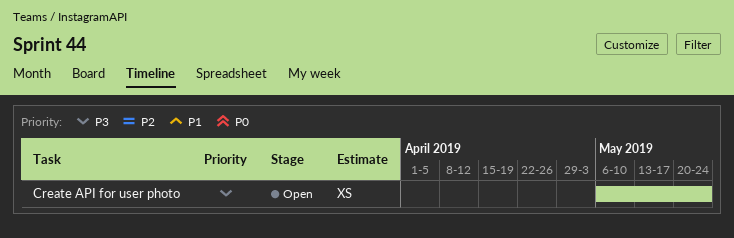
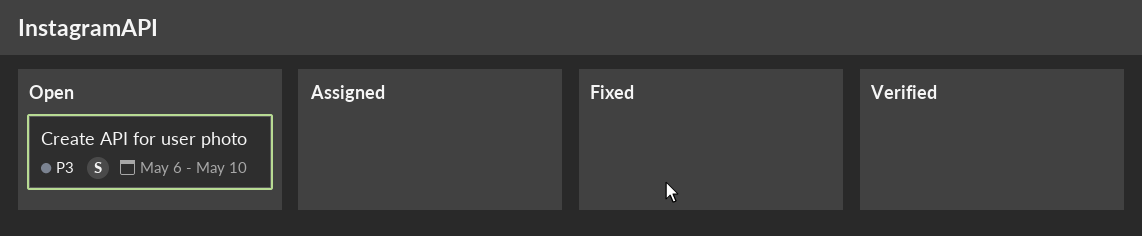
Create API for user photo, estimate: XS -> S
Create API for user photo, due: May 24 -> May 10

